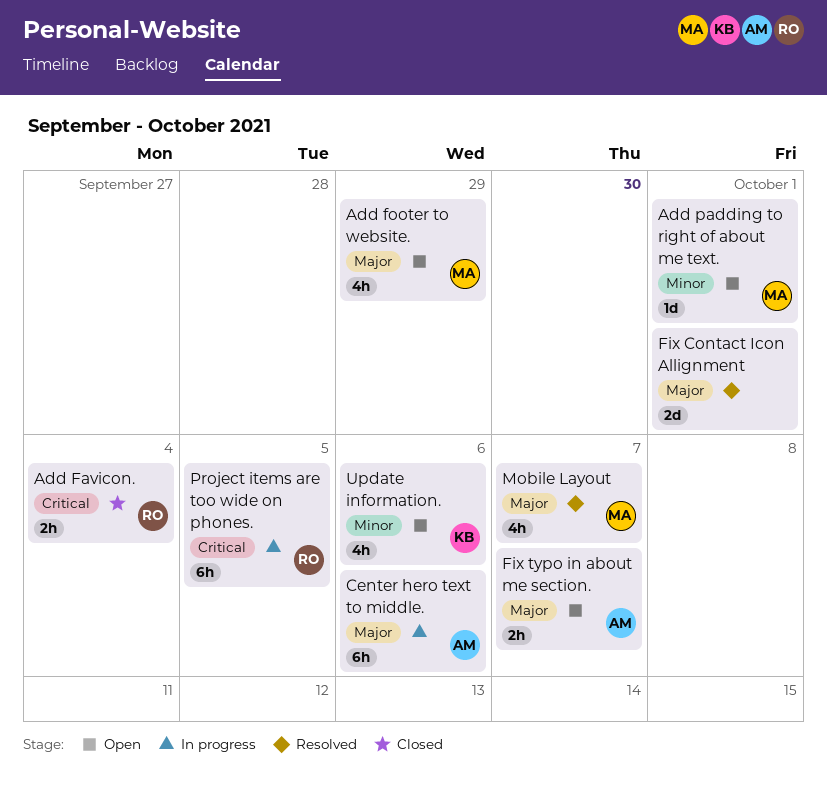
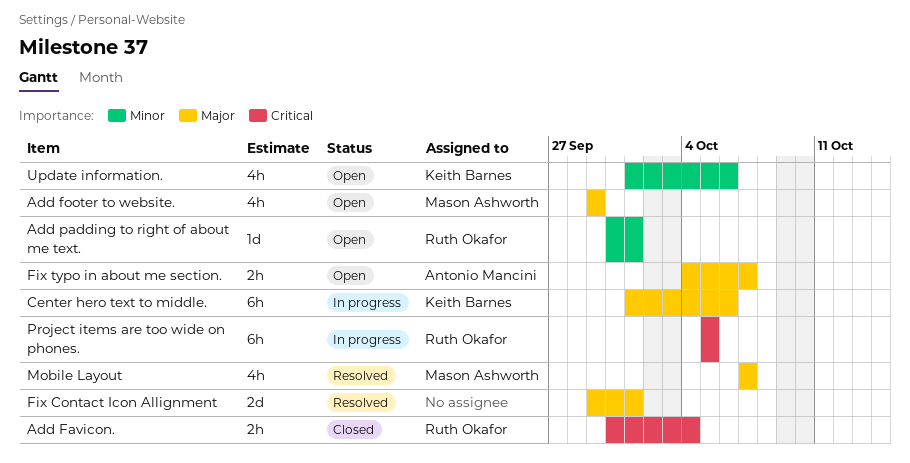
Add padding to right of about me text., owner: Mason Ashworth -> Ruth Okafor
Center hero text to middle., owner: Antonio Mancini -> Keith Barnes

